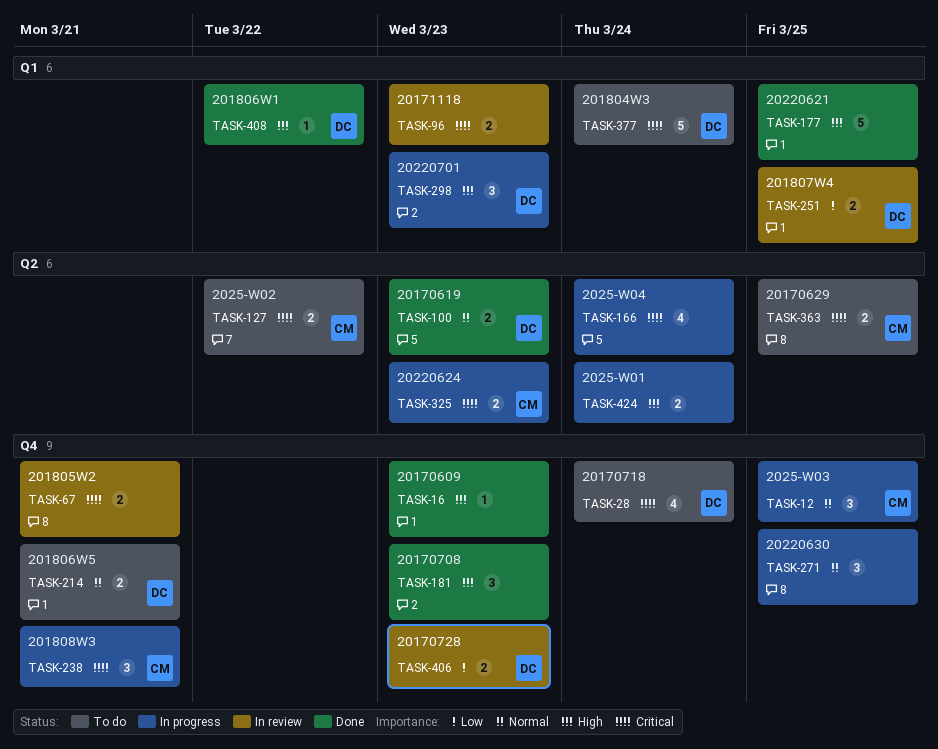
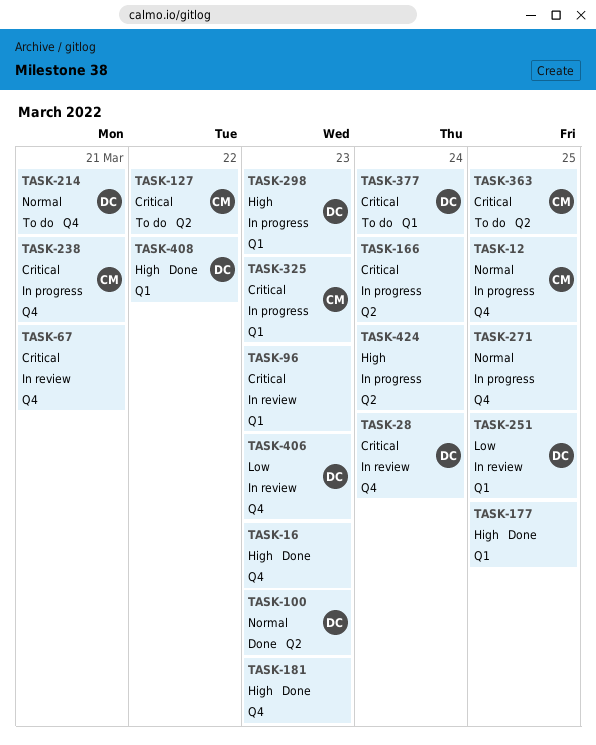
TASK-28, status: To do -> In review
TASK-325, label: Q2 -> Q1

